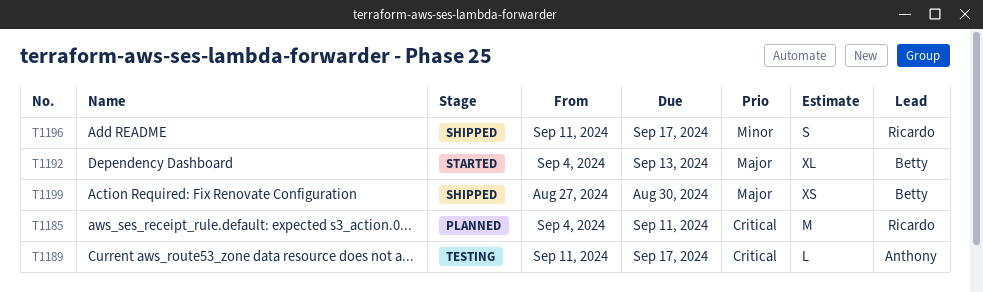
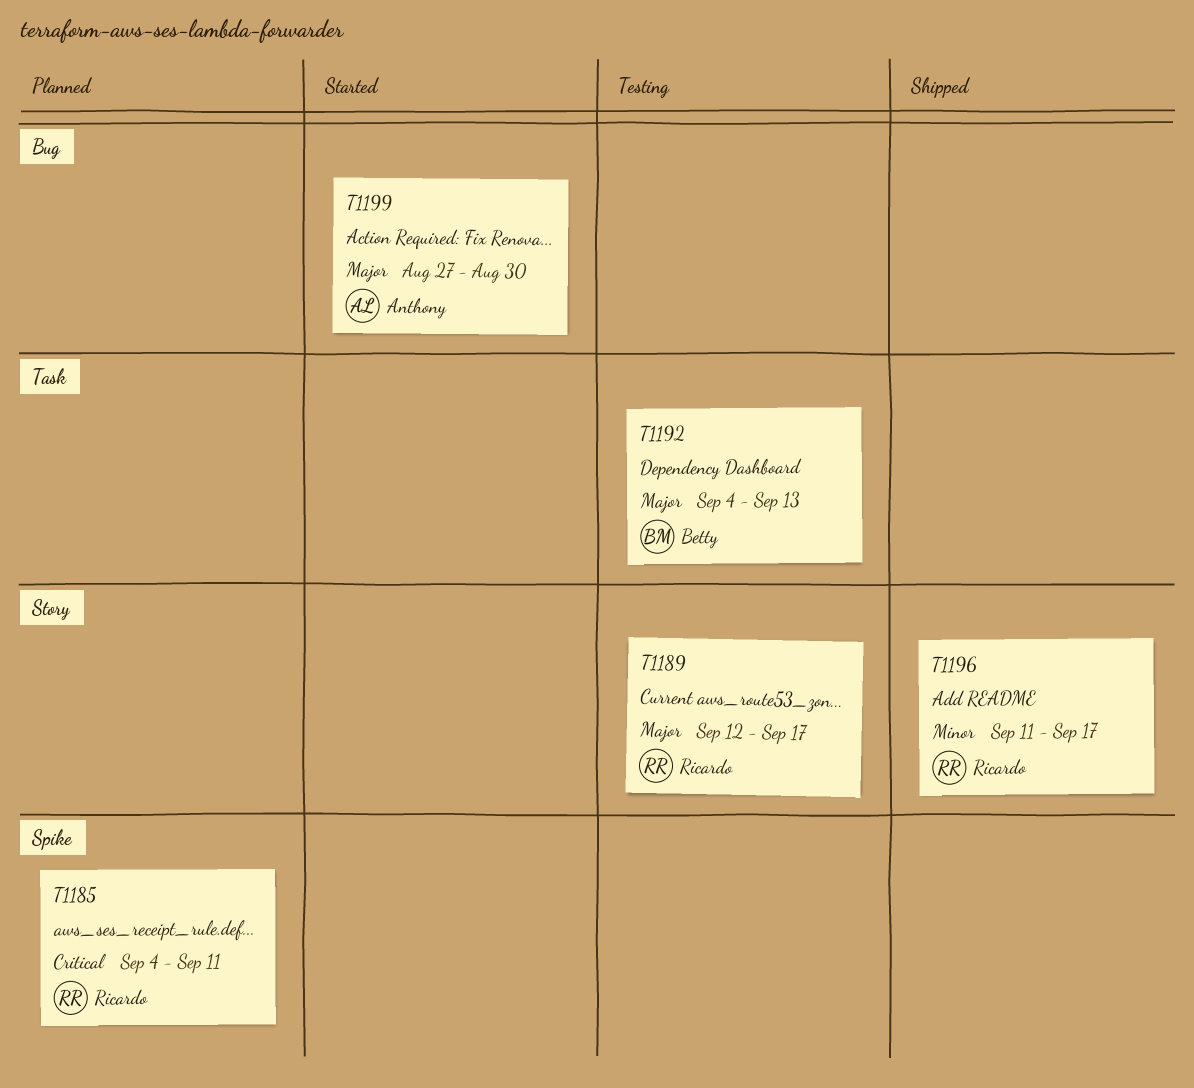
T1189, owner: Anthony -> Ricardo
T1189, priority: Critical -> Major
T1189, start: Sep 11 -> Sep 12
T1192, status: Started -> Testing
T1199, status: Shipped -> Started
T1199, owner: Betty -> Anthony

